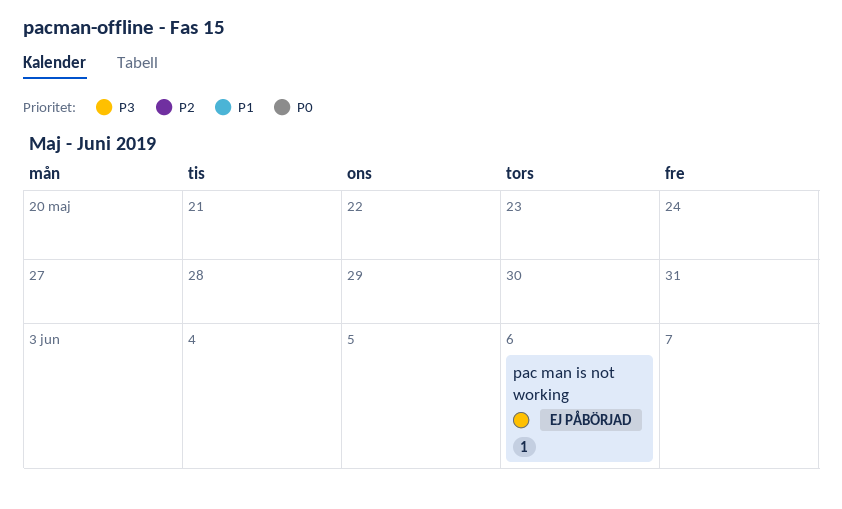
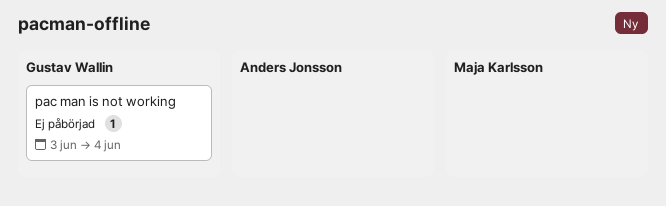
pac man is not working, due: Jun 6 -> Jun 4

